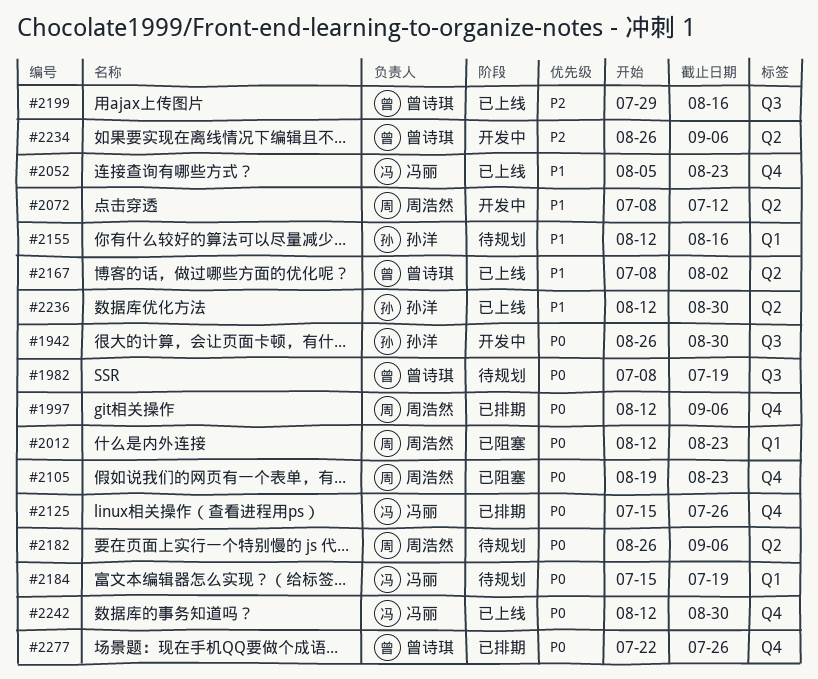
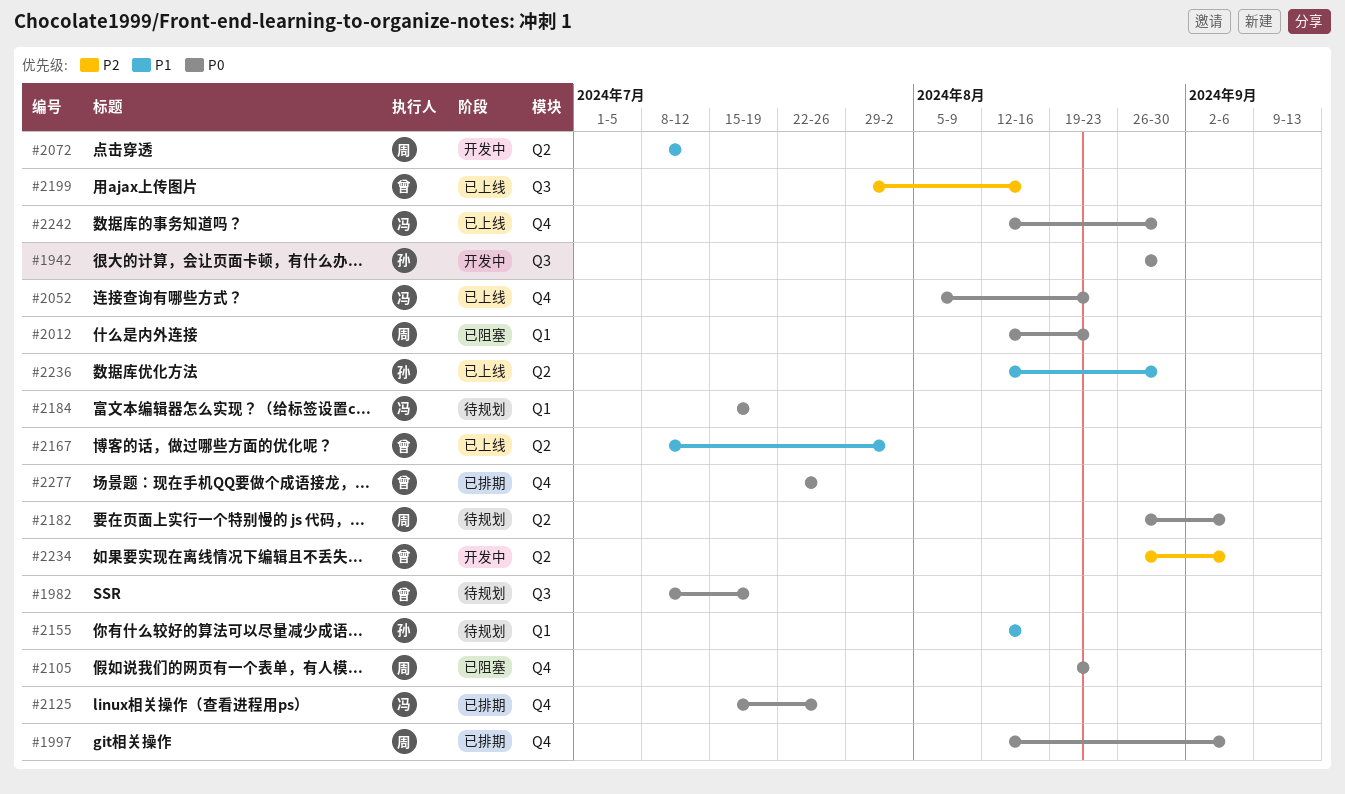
#2052, priority: P1 -> P0

